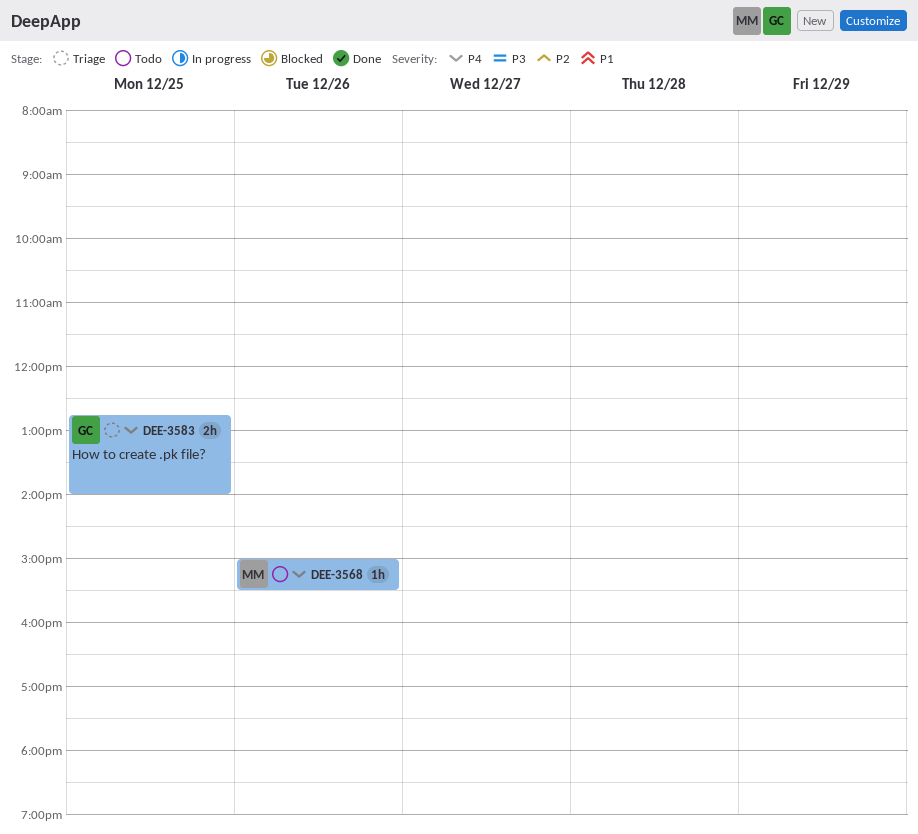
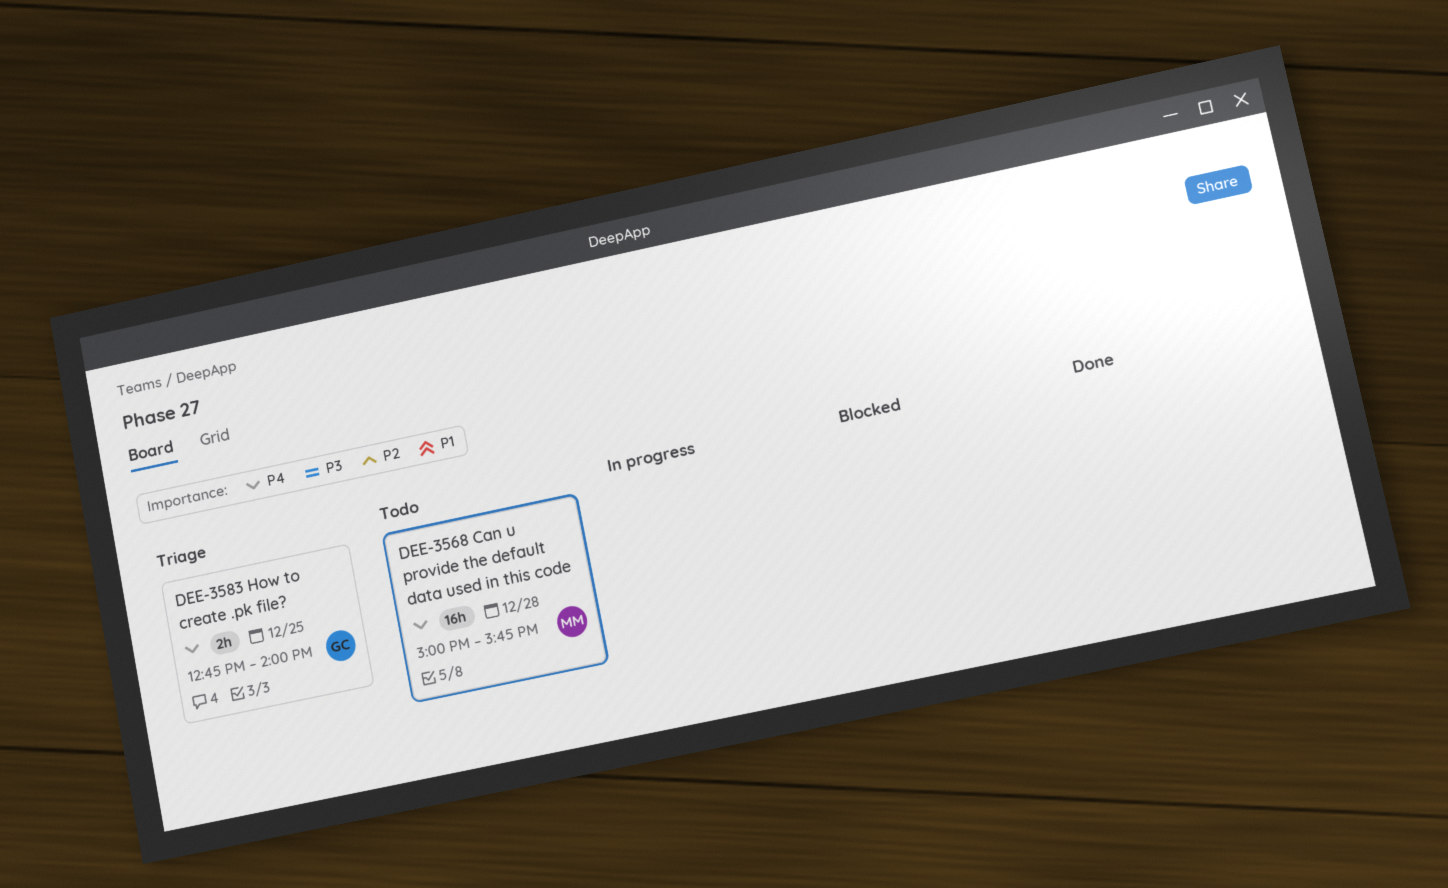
DEE-3568, estimate: 1h -> 16h
DEE-3568, day: Dec 26 -> Dec 28
DEE-3568, ends: 15:30 -> 15:45

